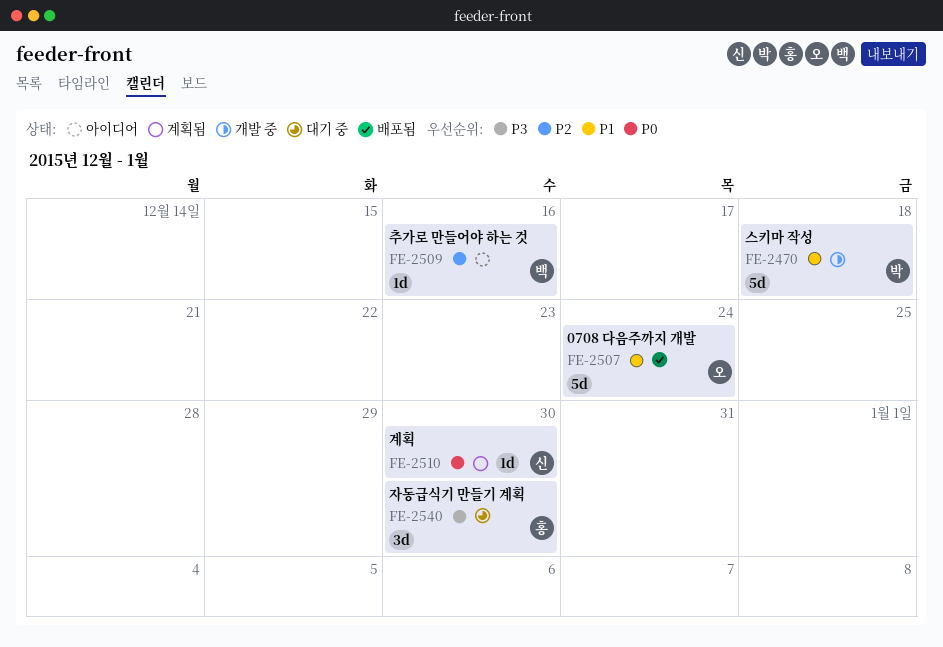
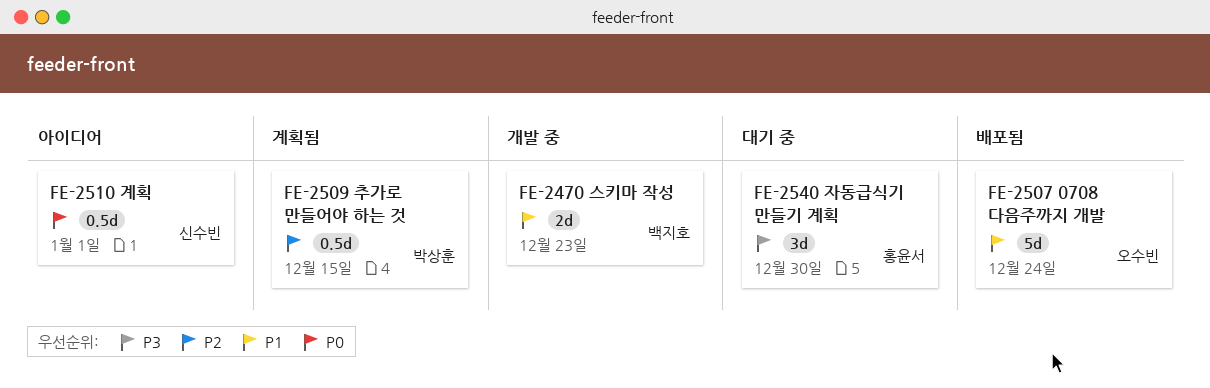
FE-2470, owner: 박상훈 -> 백지호
FE-2470, estimate: 5d -> 2d
FE-2470, due: Dec 18 -> Dec 23
FE-2509, status: 아이디어 -> 계획됨
FE-2509, owner: 백지호 -> 박상훈
FE-2509, estimate: 1d -> 0.5d
FE-2509, due: Dec 16 -> Dec 15
FE-2510, status: 계획됨 -> 아이디어
FE-2510, estimate: 1d -> 0.5d
FE-2510, due: Dec 30 -> Jan 1

